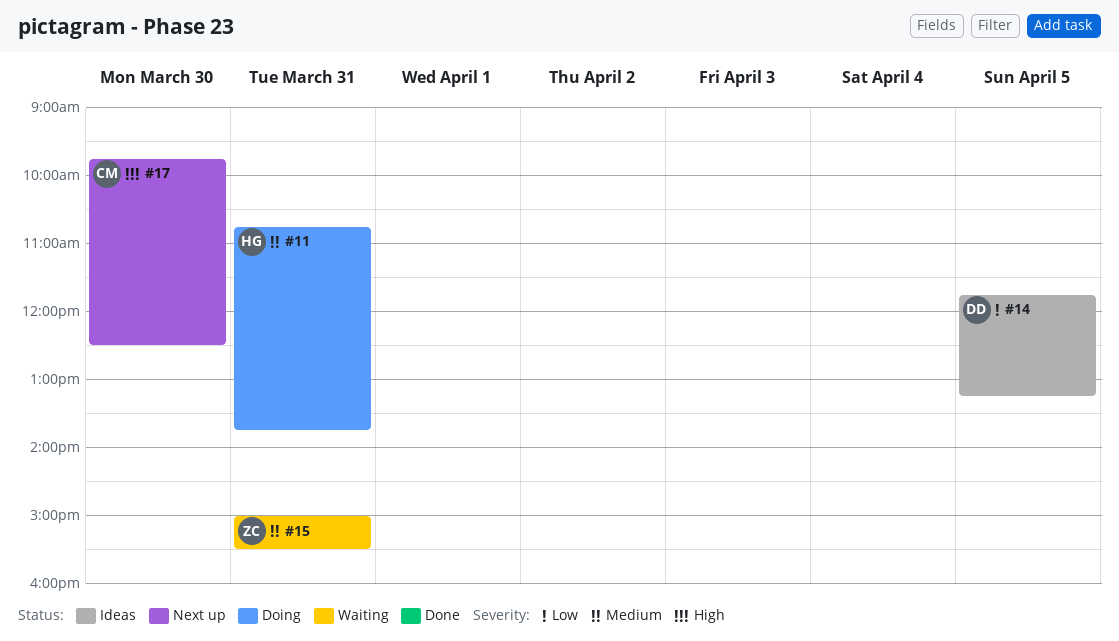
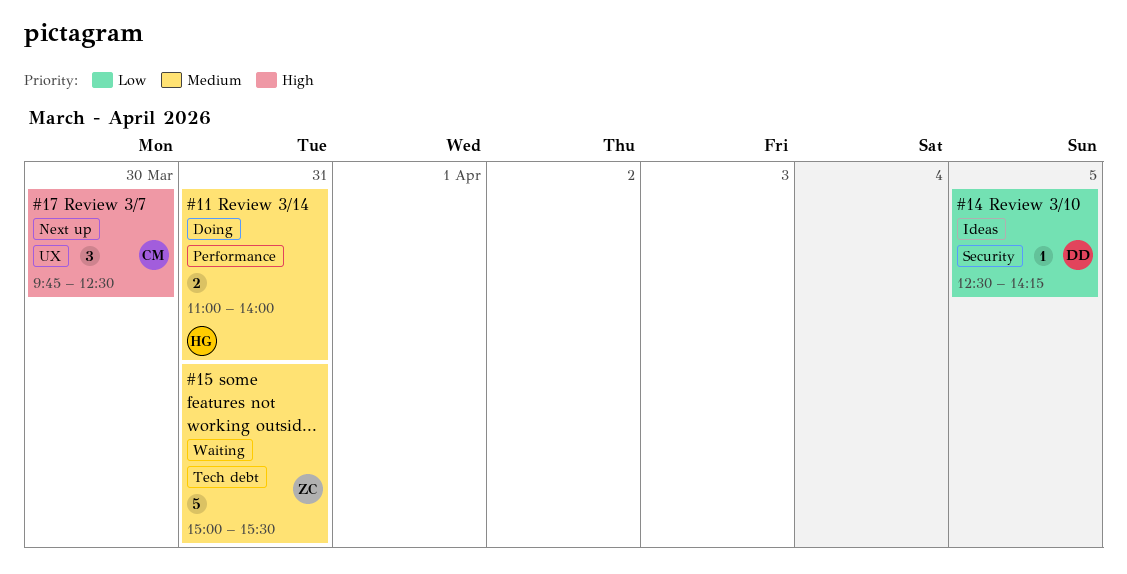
#11, begins: 10:45 -> 11:00
#11, ends: 13:45 -> 14:00
#14, begins: 11:45 -> 12:30
#14, ends: 13:15 -> 14:15

